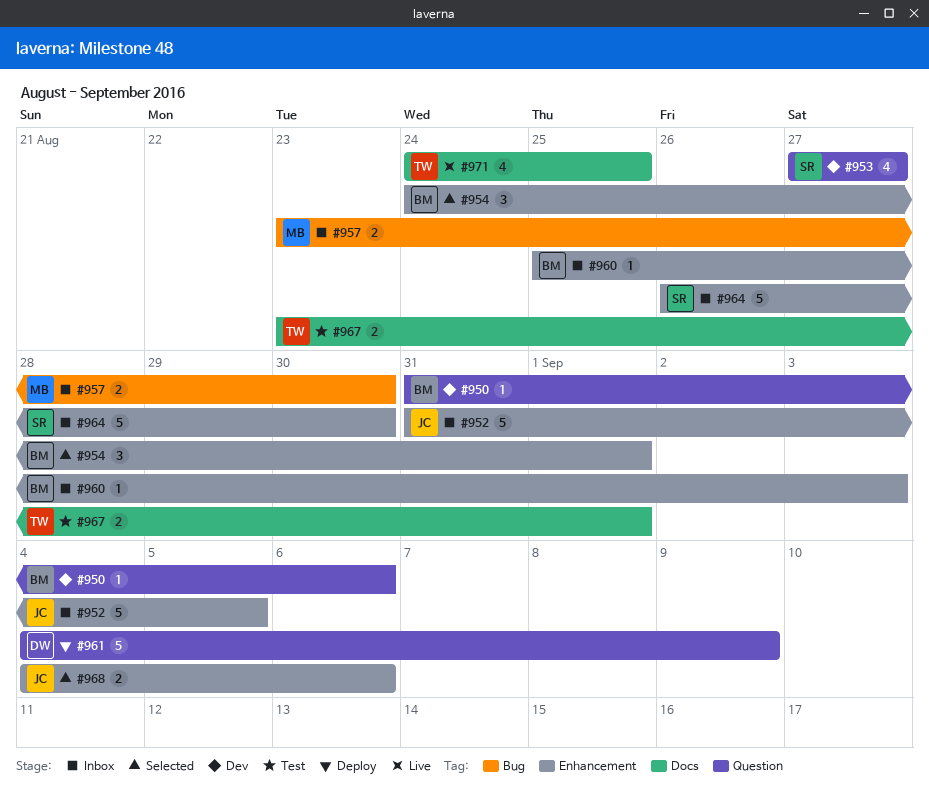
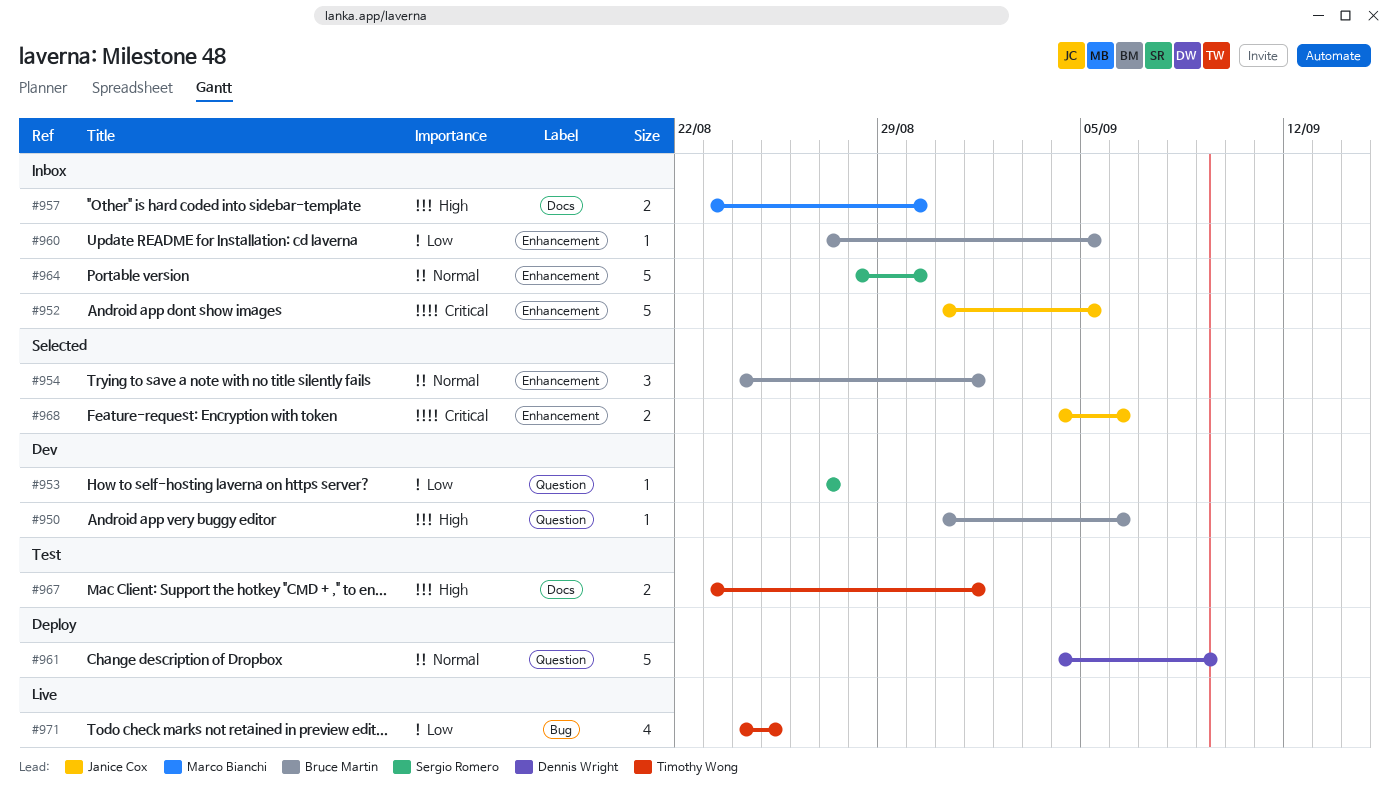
#953, estimate: 4 -> 1
#957, label: Bug -> Docs
#960, start: Aug 25 -> Aug 27
#960, due: Sep 3 -> Sep 5
#964, start: Aug 26 -> Aug 28
#971, label: Docs -> Bug

